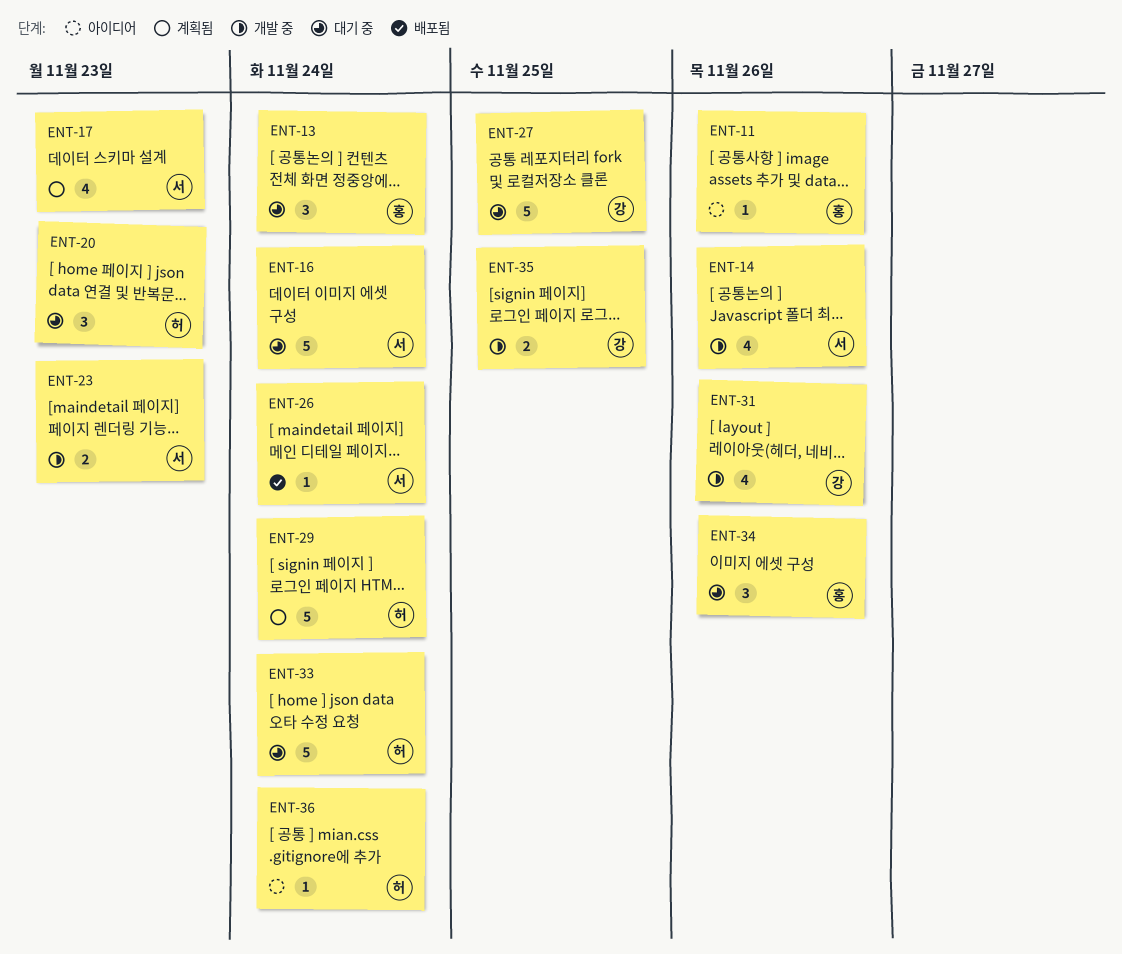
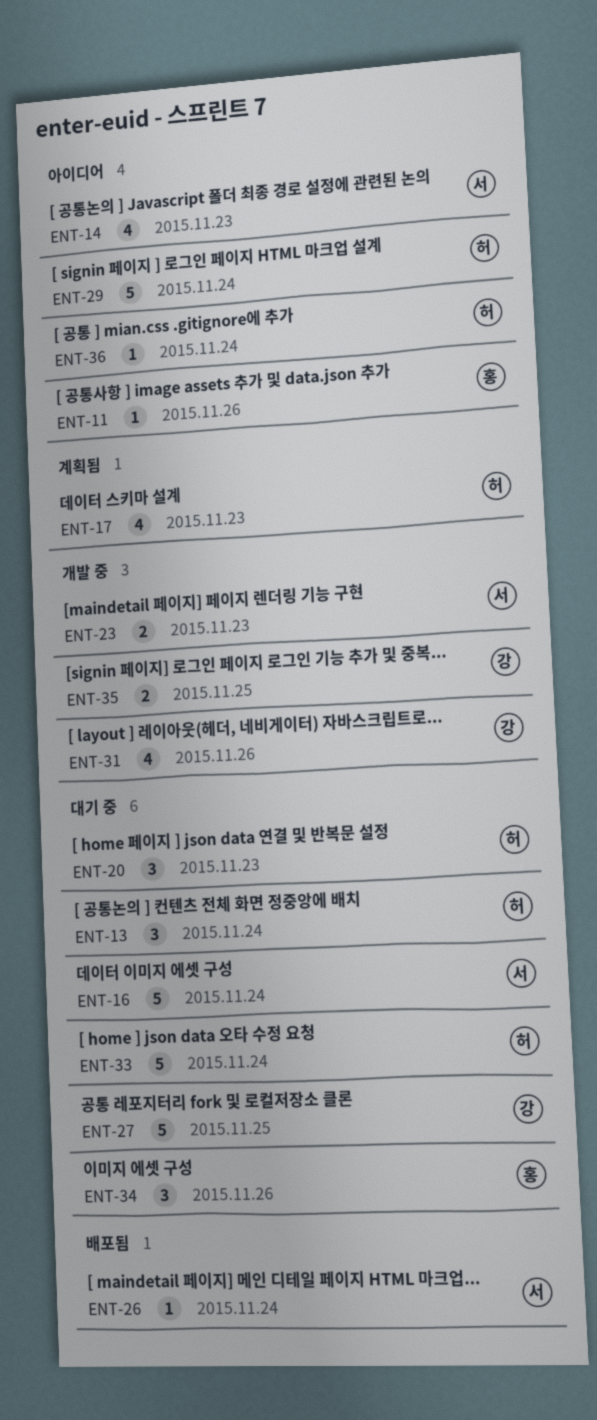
ENT-13, owner: 홍 -> 허
ENT-14, status: 개발 중 -> 아이디어
ENT-14, due: Nov 26 -> Nov 23
ENT-17, owner: 서 -> 허
ENT-29, status: 계획됨 -> 아이디어

